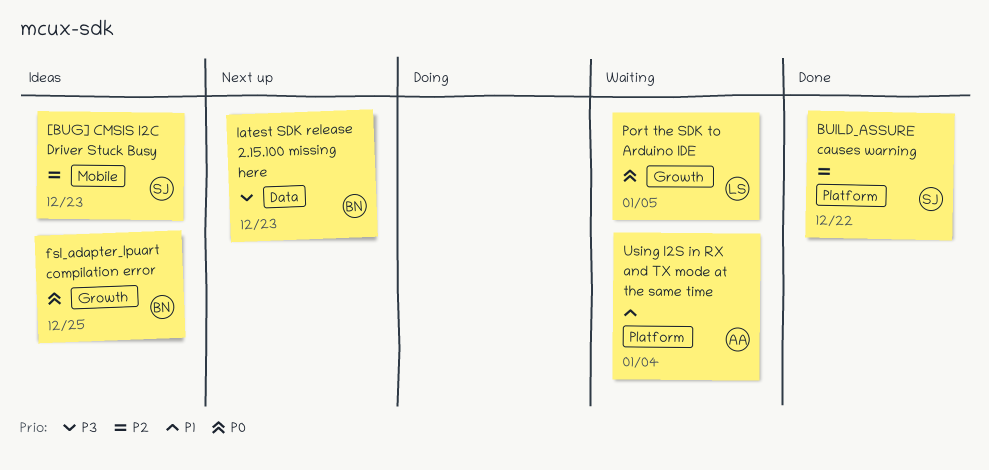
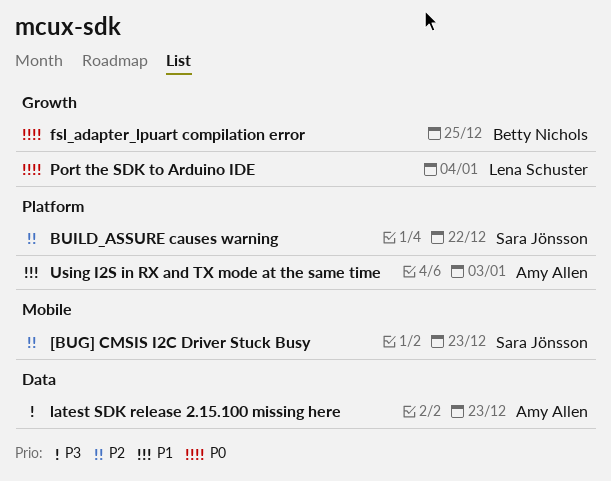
latest SDK release 2.15.100 missing here, owner: Betty Nichols -> Amy Allen
Port the SDK to Arduino IDE, due: Jan 5 -> Jan 4
Using I2S in RX and TX mode at the same time, due: Jan 4 -> Jan 3

